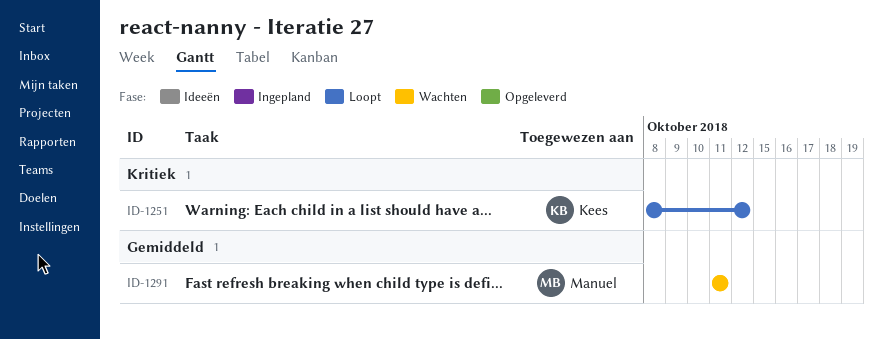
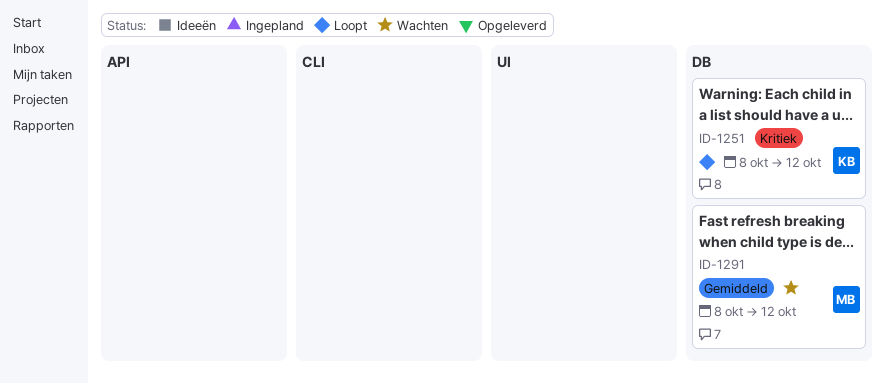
ID-1291, start: Oct 11 -> Oct 8
ID-1291, due: Oct 11 -> Oct 12

